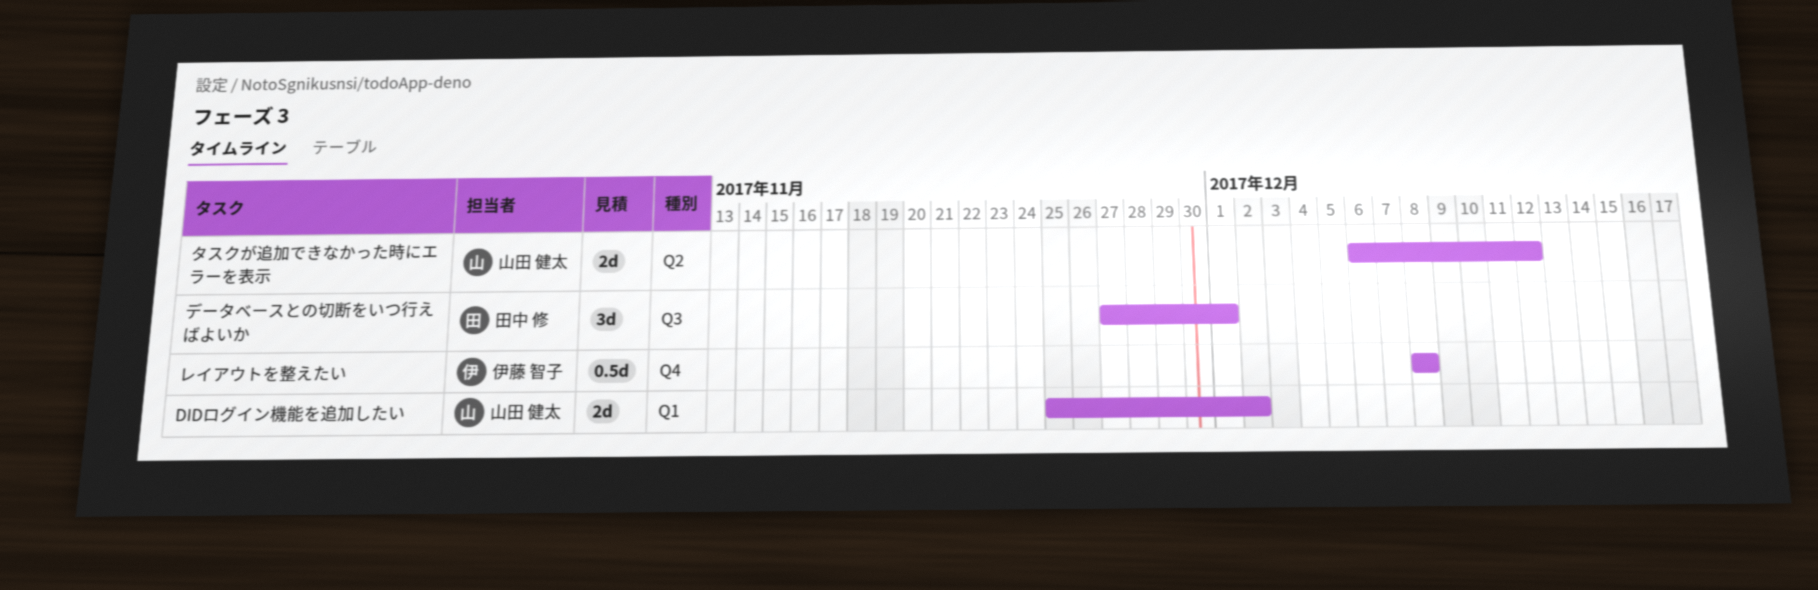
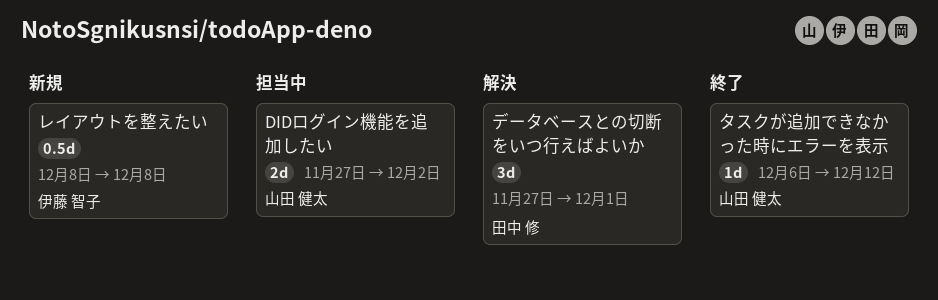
DIDログイン機能を追加したい, start: Nov 25 -> Nov 27
タスクが追加できなかった時にエラーを表示, estimate: 2d -> 1d

